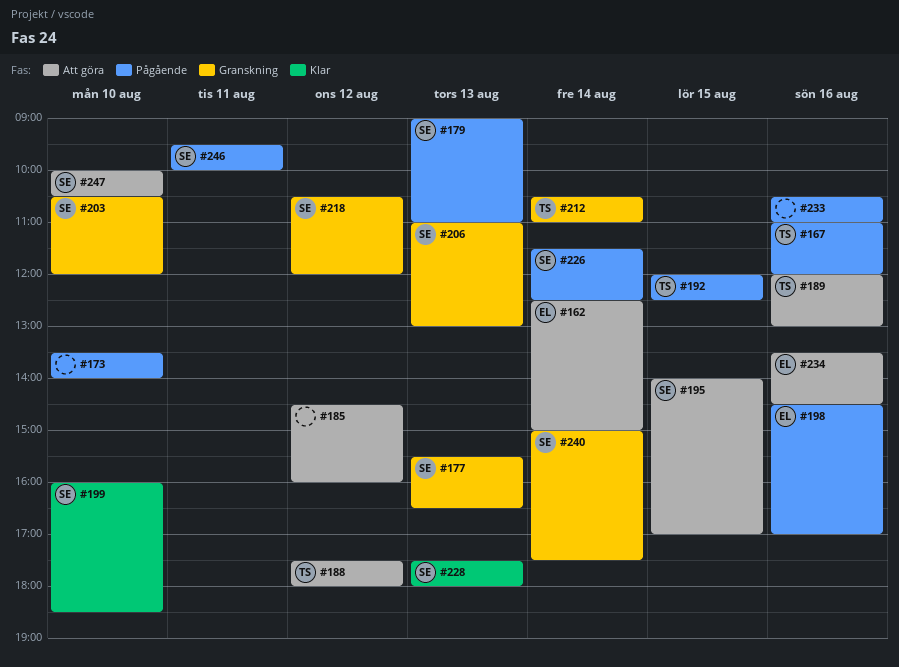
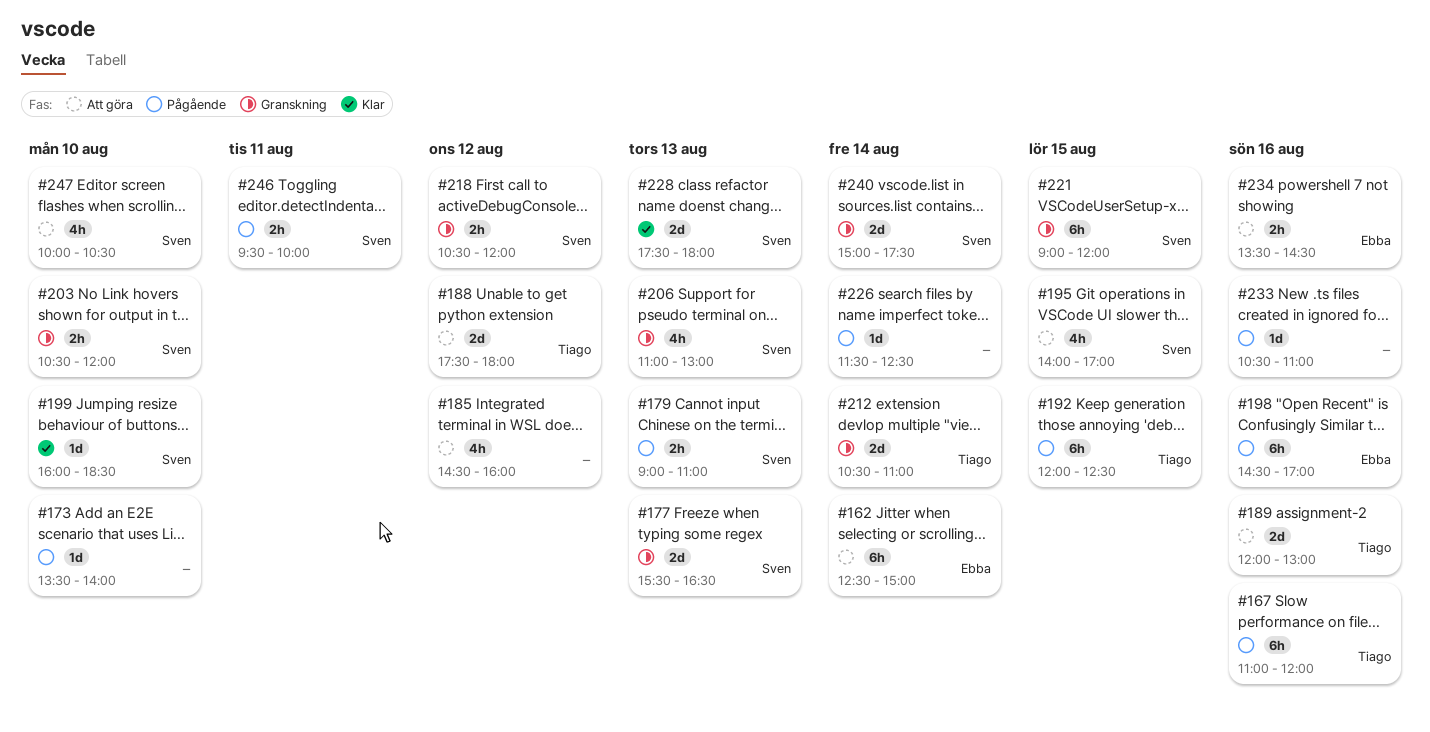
#221: none -> present
#226, owner: Sven -> none

